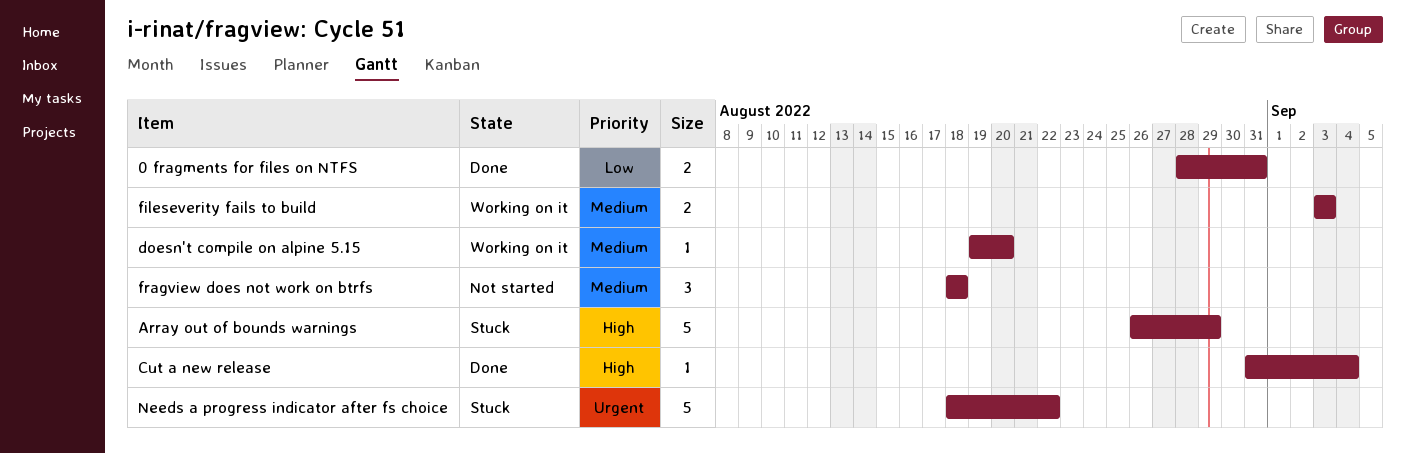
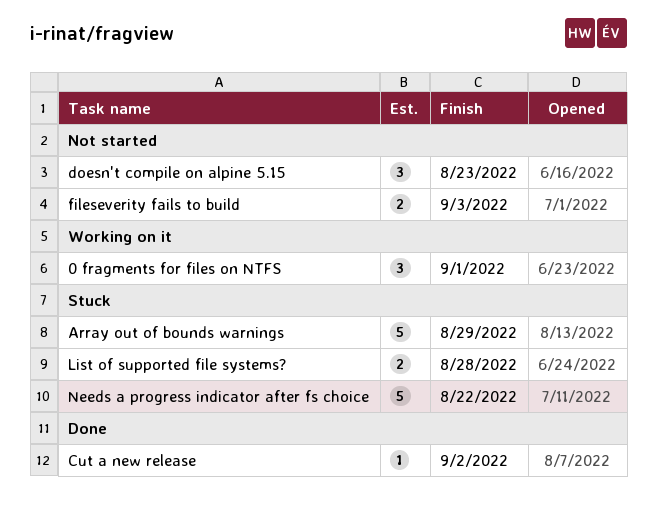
0 fragments for files on NTFS, status: Done -> Working on it
0 fragments for files on NTFS, estimate: 2 -> 3
0 fragments for files on NTFS, due: Aug 31 -> Sep 1
Cut a new release, due: Sep 4 -> Sep 2
doesn't compile on alpine 5.15, status: Working on it -> Not started
doesn't compile on alpine 5.15, estimate: 1 -> 3
doesn't compile on alpine 5.15, due: Aug 20 -> Aug 23
fileseverity fails to build, status: Working on it -> Not started
fragview does not work on btrfs: present -> none
List of supported file systems?: none -> present

